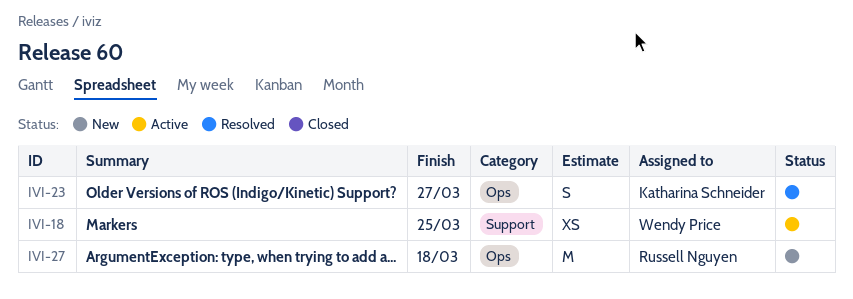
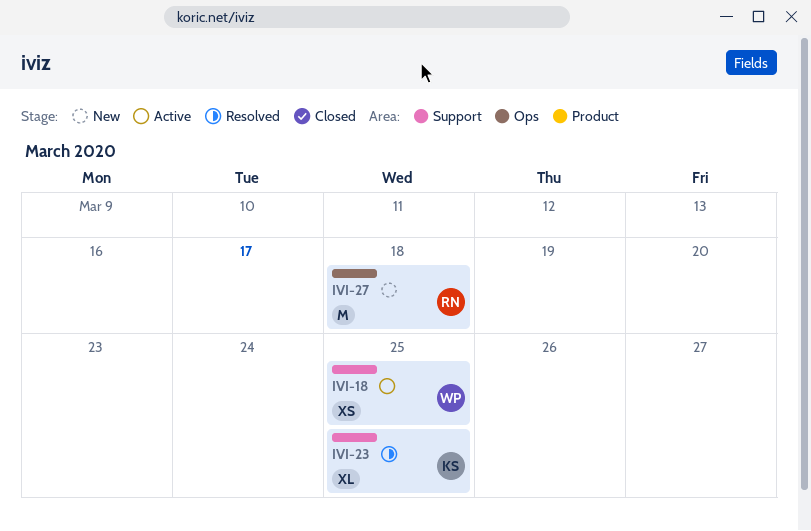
IVI-23, label: Ops -> Support
IVI-23, estimate: S -> XL
IVI-23, due: Mar 27 -> Mar 25

